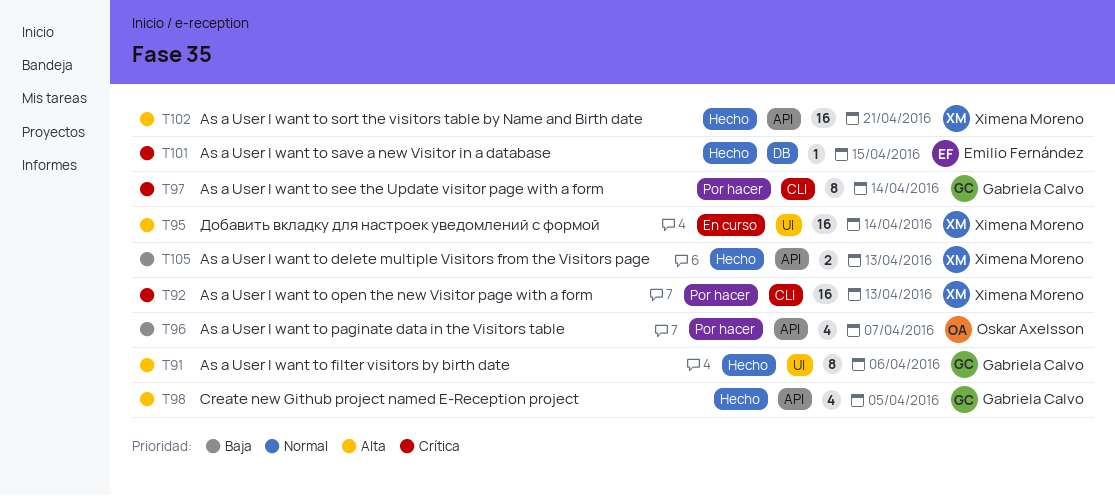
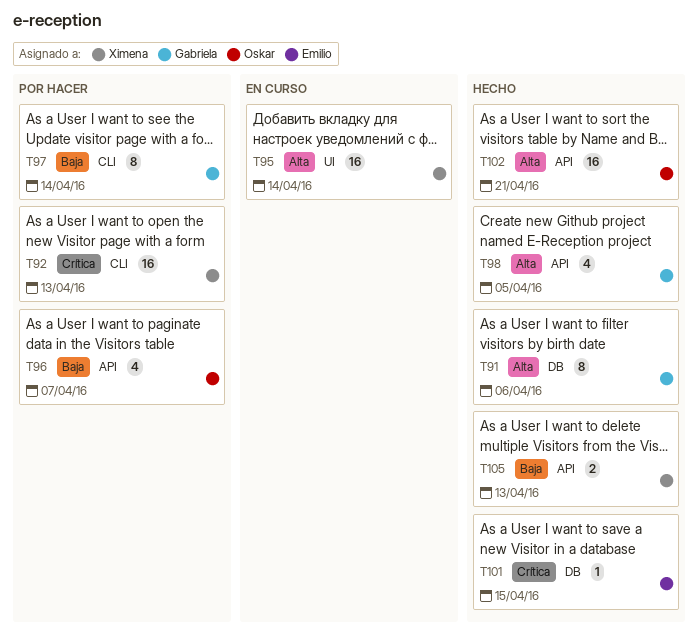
T91, label: UI -> DB
T97, priority: Crítica -> Baja
T102, owner: Ximena Moreno -> Oskar Axelsson

